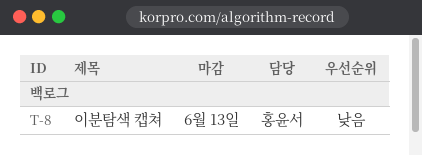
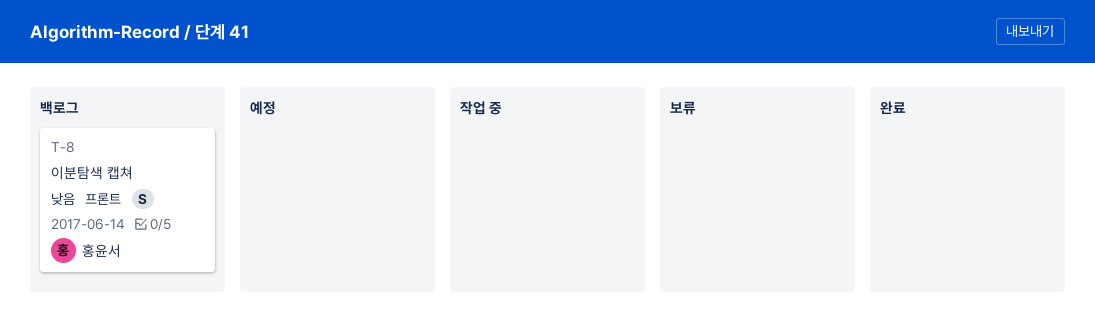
T-8, due: Jun 13 -> Jun 14

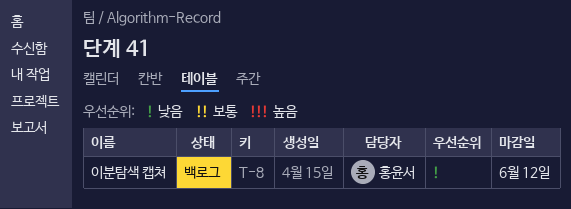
T-8, due: Jun 14 -> Jun 12

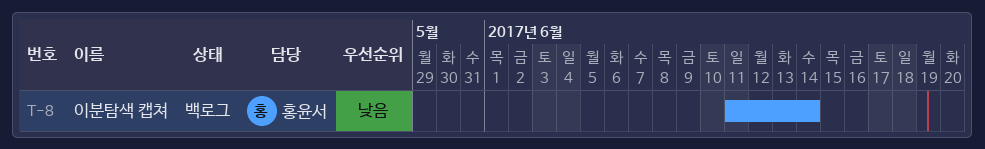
T-8, due: Jun 12 -> Jun 14

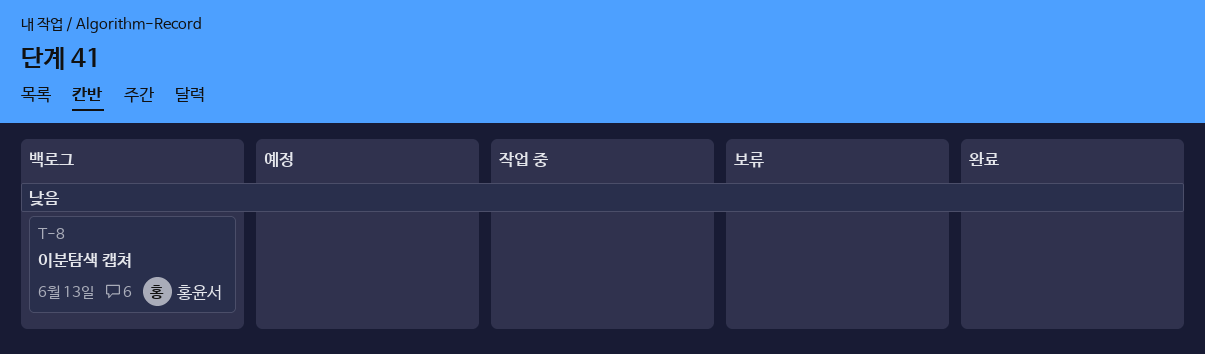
T-8, due: Jun 14 -> Jun 13

